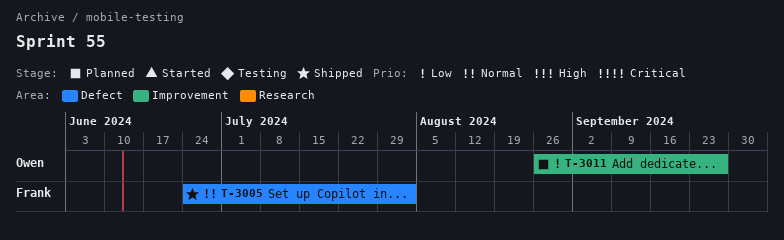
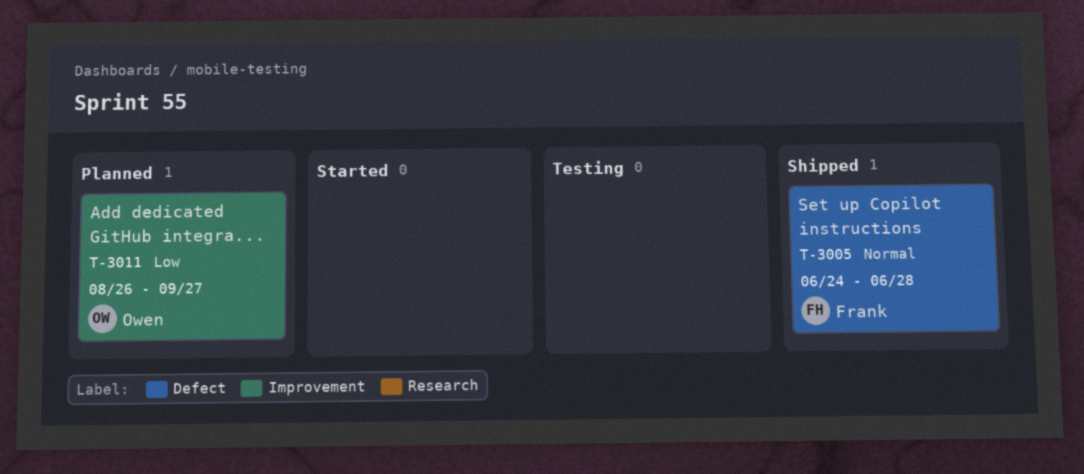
T-3005, due: Aug 2 -> Jun 28

